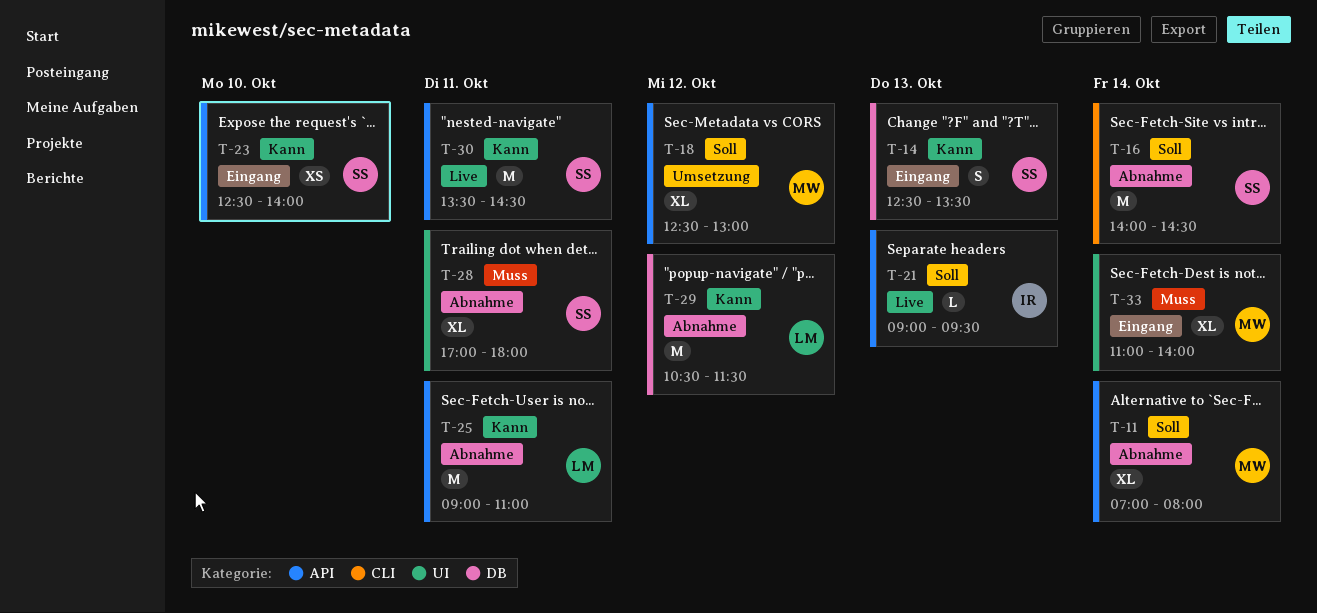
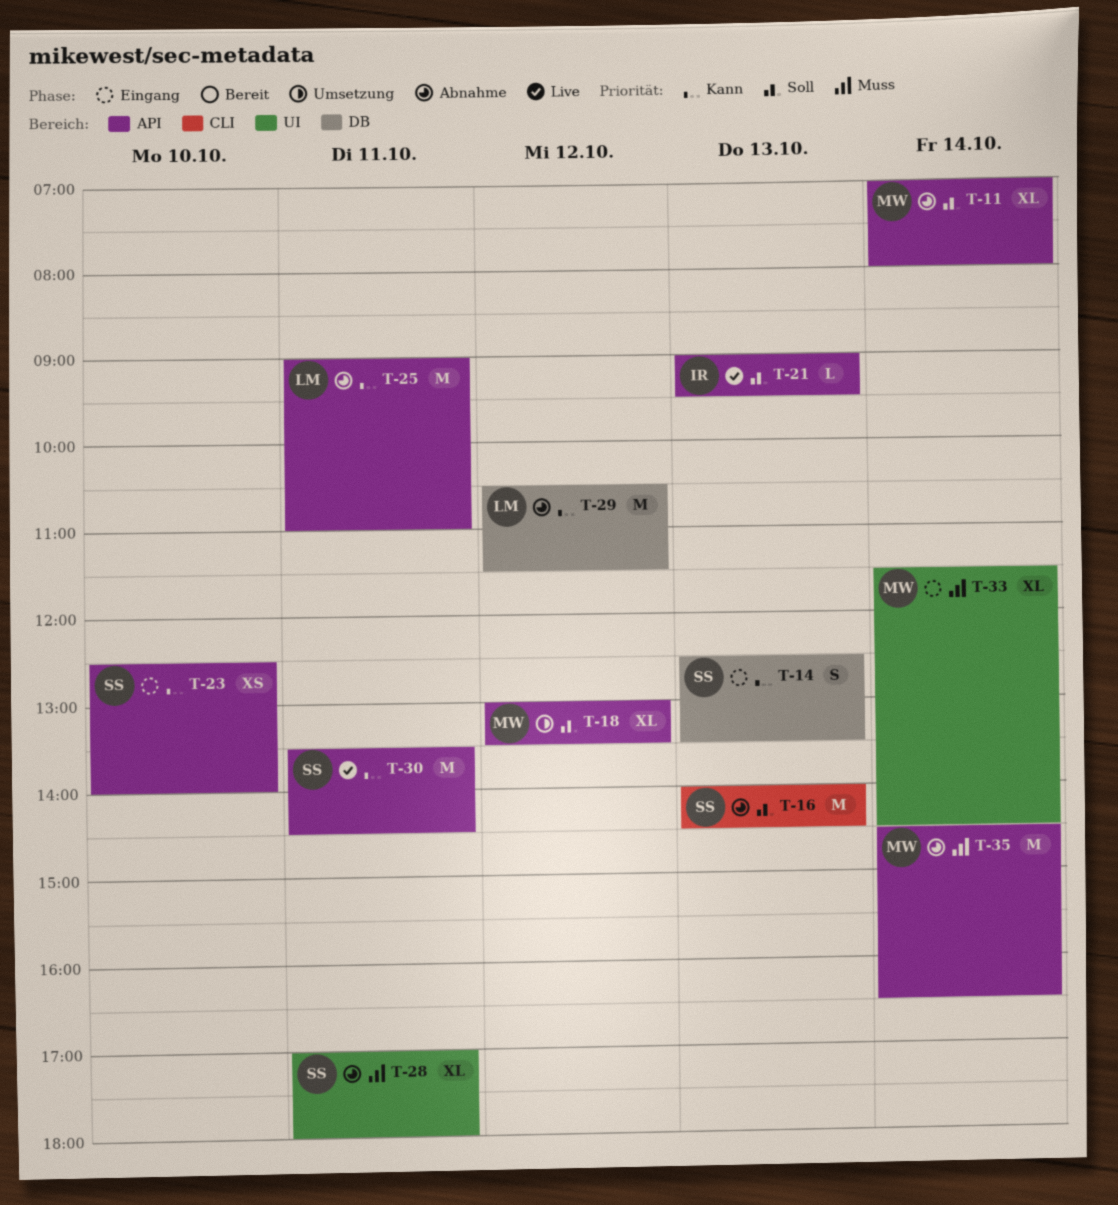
T-16, day: Oct 14 -> Oct 13
T-18, begins: 12:30 -> 13:00
T-18, ends: 13:00 -> 13:30
T-33, begins: 11:00 -> 11:30
T-33, ends: 14:00 -> 14:30
T-35: none -> present

